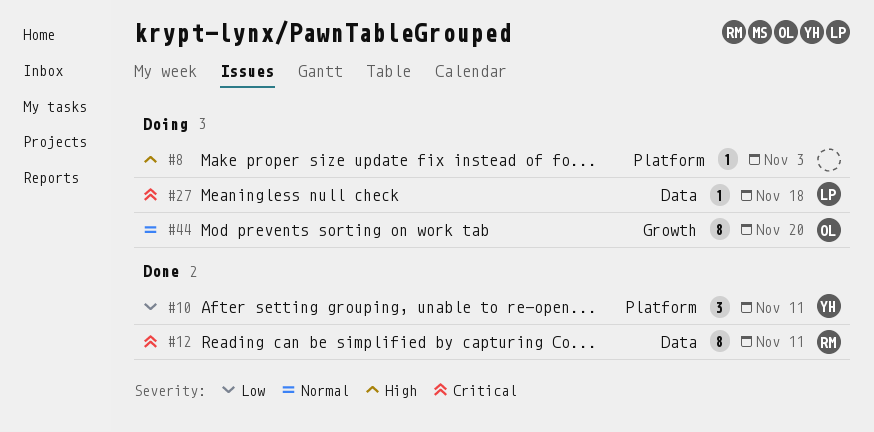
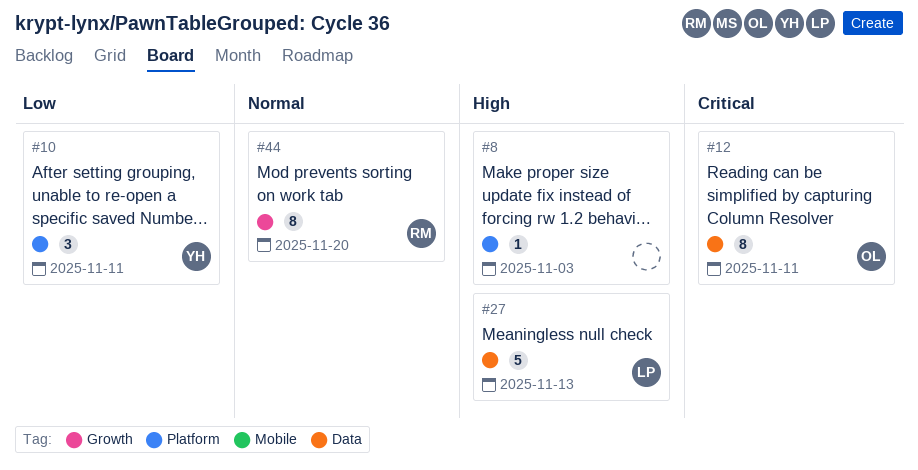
#12, owner: RM -> OL
#27, priority: Critical -> High
#27, estimate: 1 -> 5
#27, due: Nov 18 -> Nov 13
#44, owner: OL -> RM

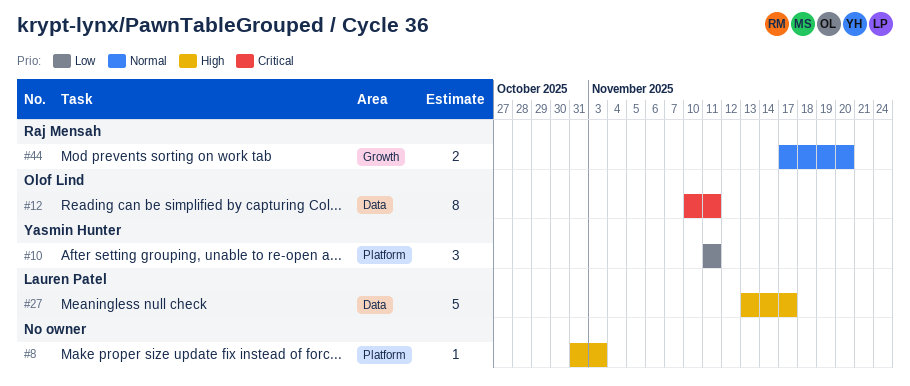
#27, due: Nov 13 -> Nov 17
#44, estimate: 8 -> 2

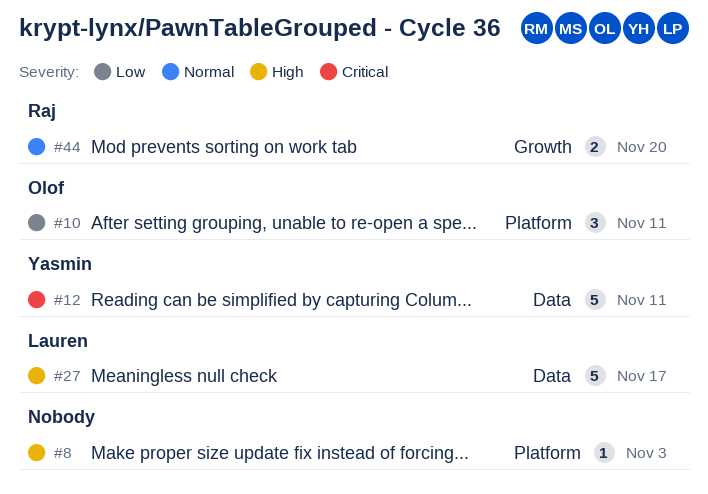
#10, owner: Yasmin Hunter -> Olof Lind
#12, owner: Olof Lind -> Yasmin Hunter
#12, estimate: 8 -> 5

